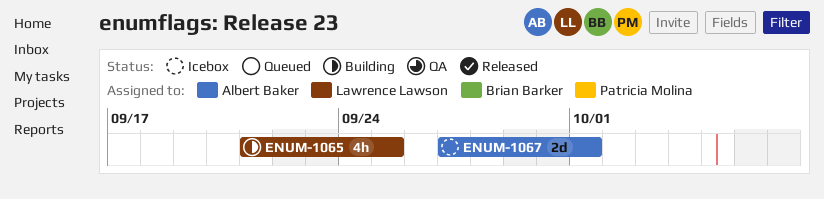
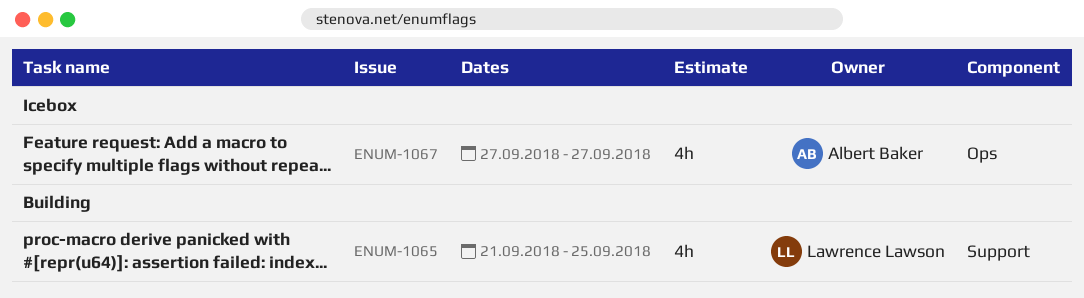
ENUM-1067, estimate: 2d -> 4h
ENUM-1067, due: Oct 1 -> Sep 27

